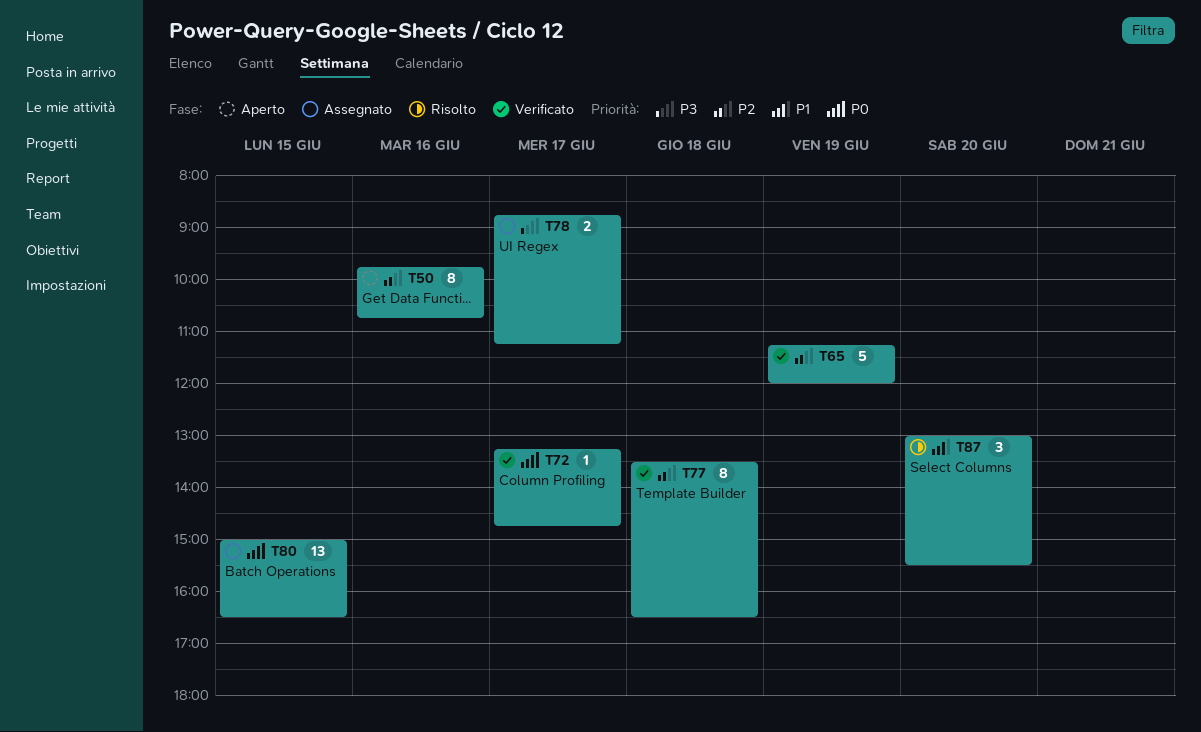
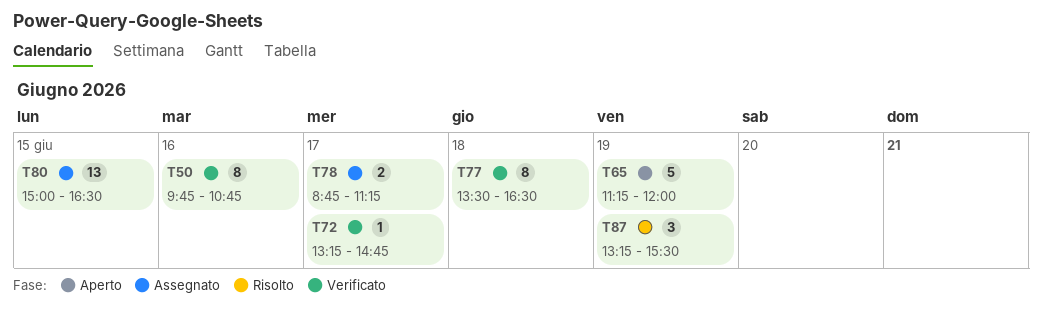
T50, status: Aperto -> Verificato
T65, status: Verificato -> Aperto
T87, day: Jun 20 -> Jun 19
T87, begins: 13:00 -> 13:15

